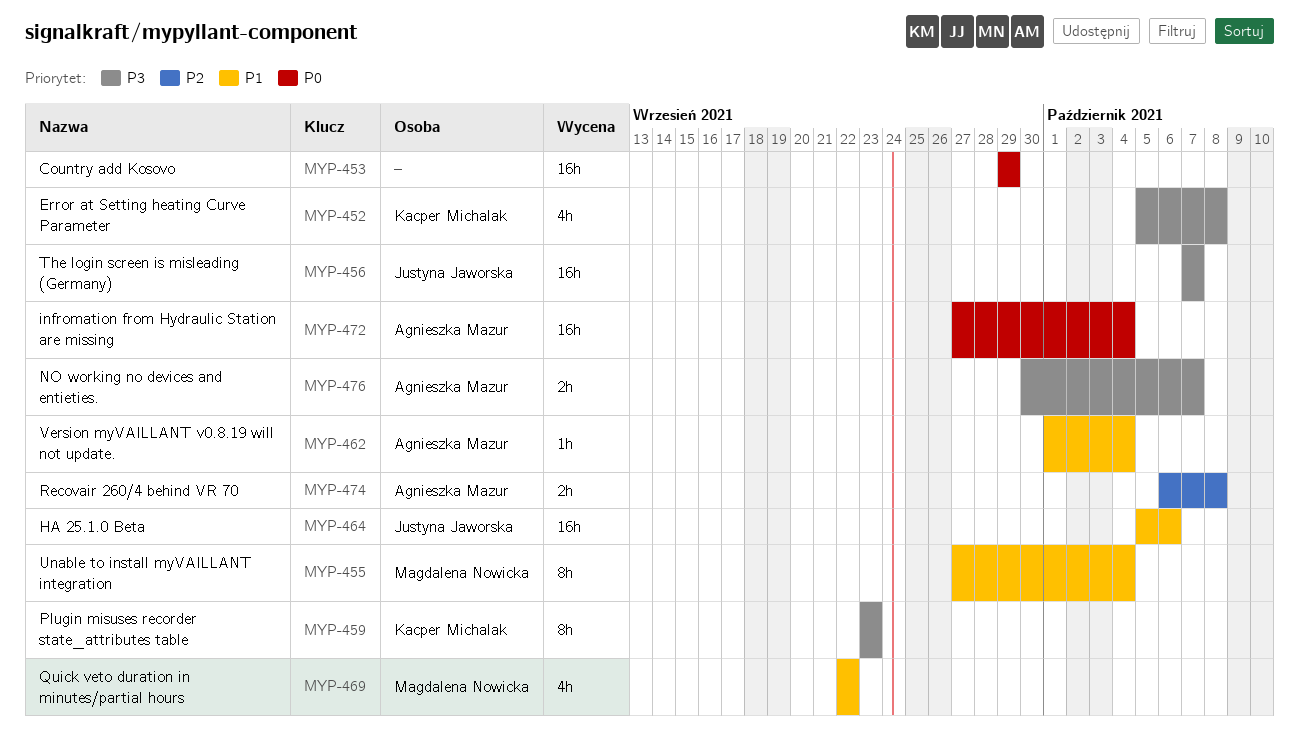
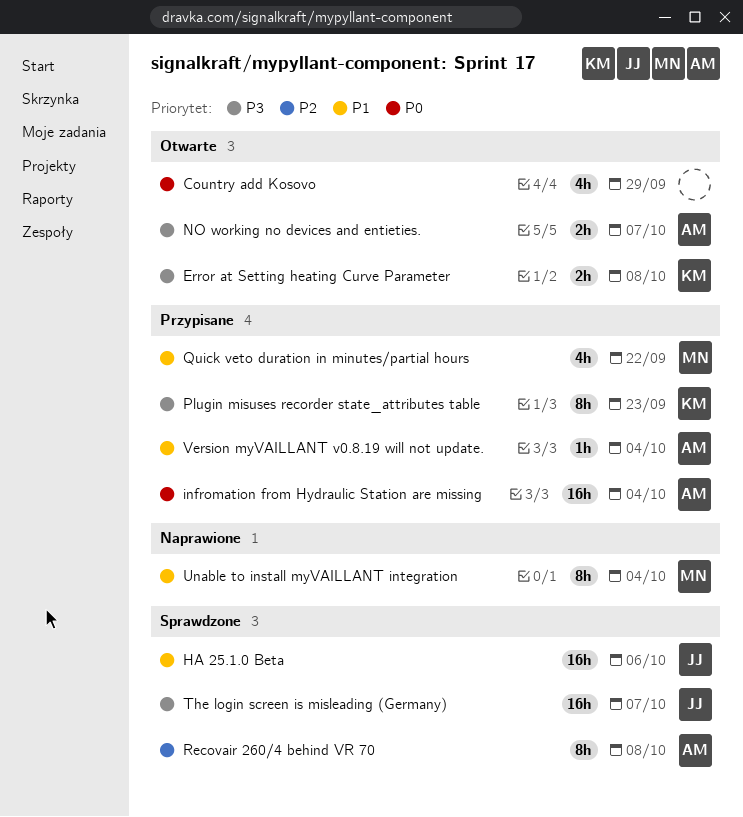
Country add Kosovo, estimate: 16h -> 4h
Error at Setting heating Curve Parameter, estimate: 4h -> 2h
Recovair 260/4 behind VR 70, estimate: 2h -> 8h

